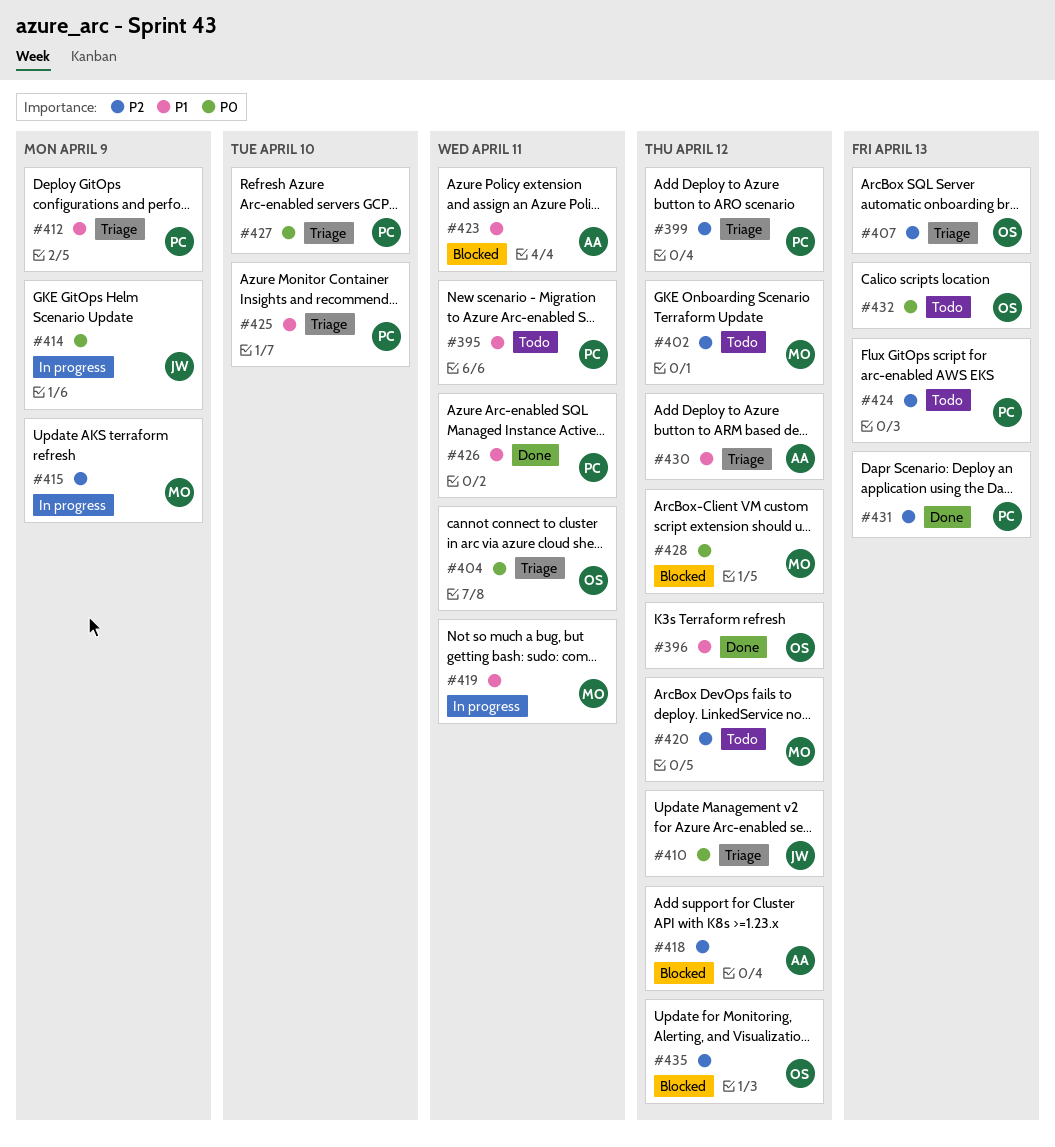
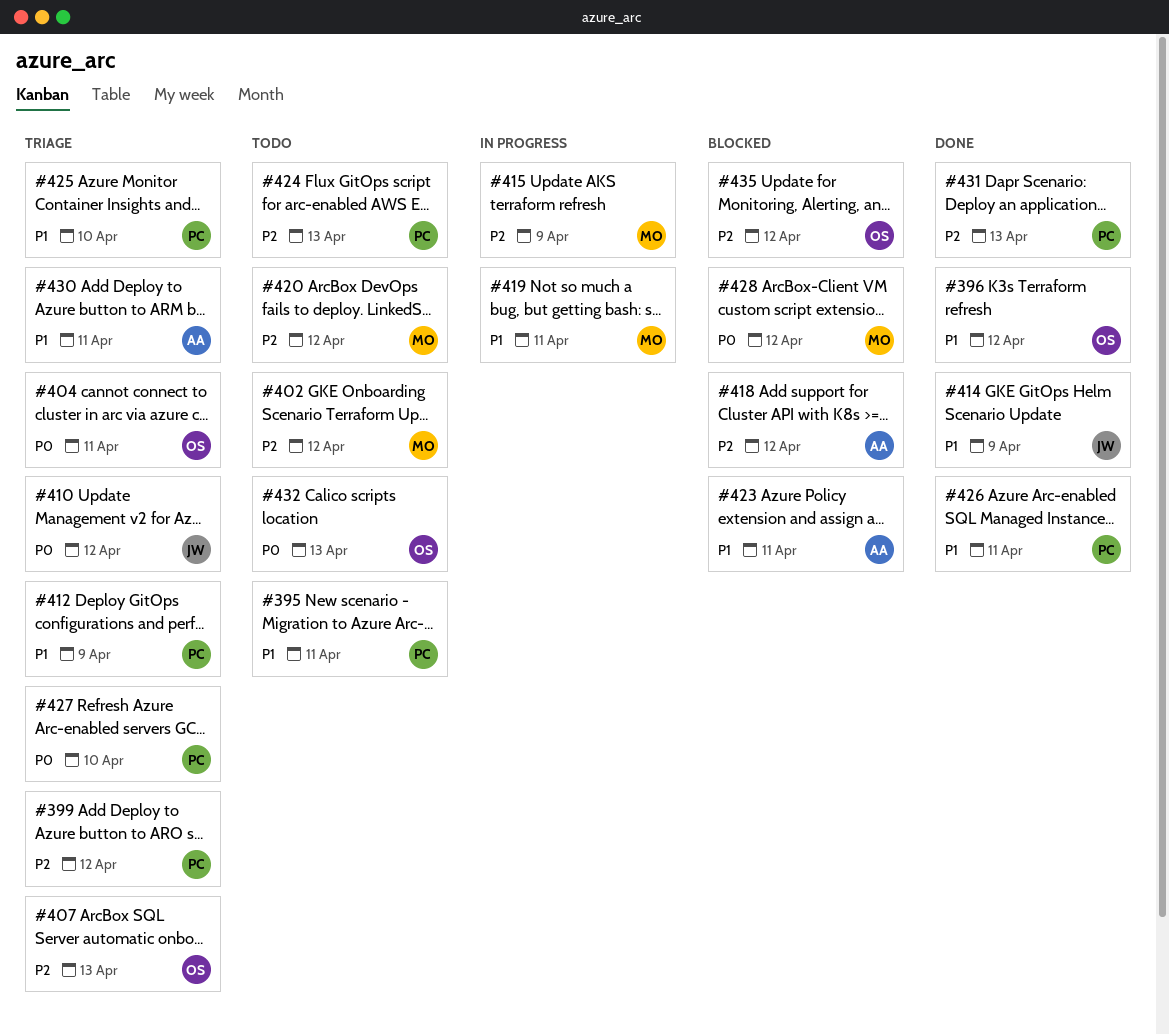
#414, status: In progress -> Done
#414, priority: P0 -> P1
#430, due: Apr 12 -> Apr 11

